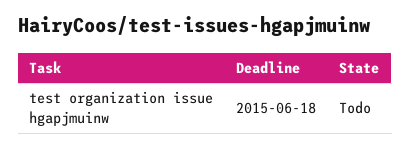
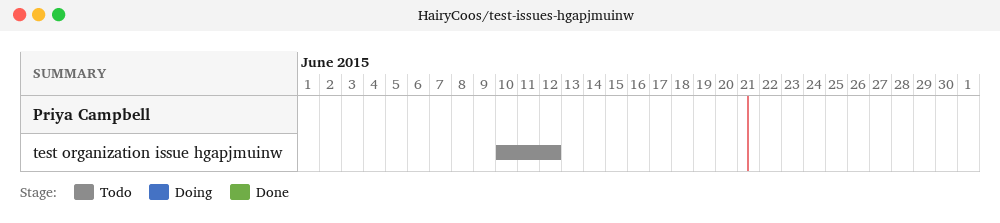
test organization issue hgapjmuinw, due: Jun 18 -> Jun 12

